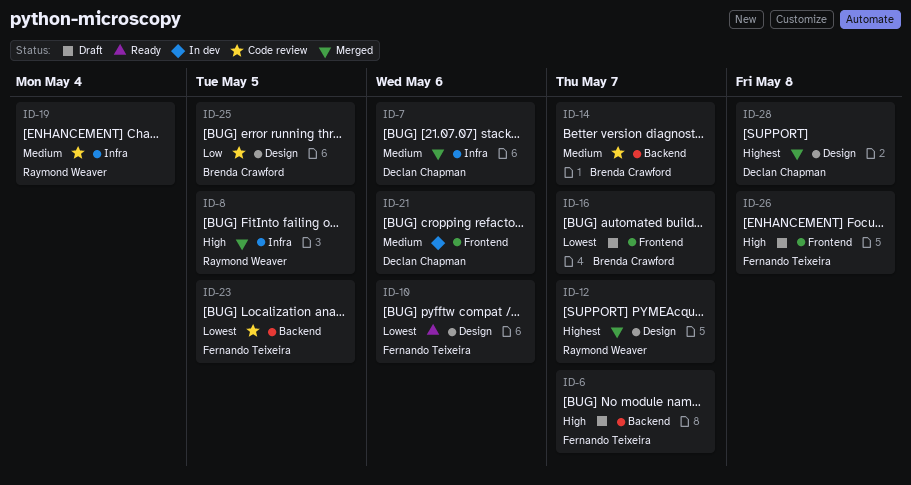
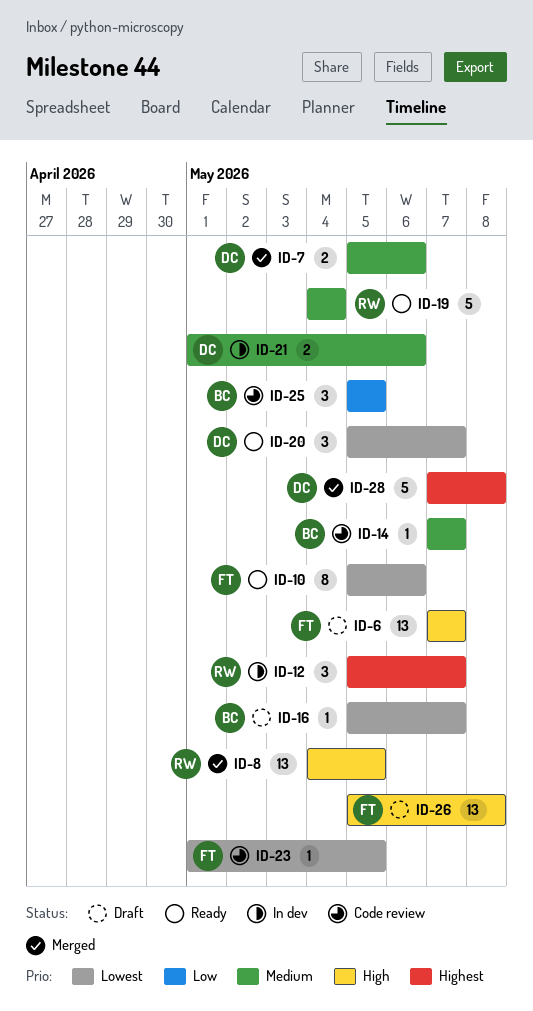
ID-12, status: Merged -> In dev
ID-19, status: Code review -> Ready
ID-20: none -> present

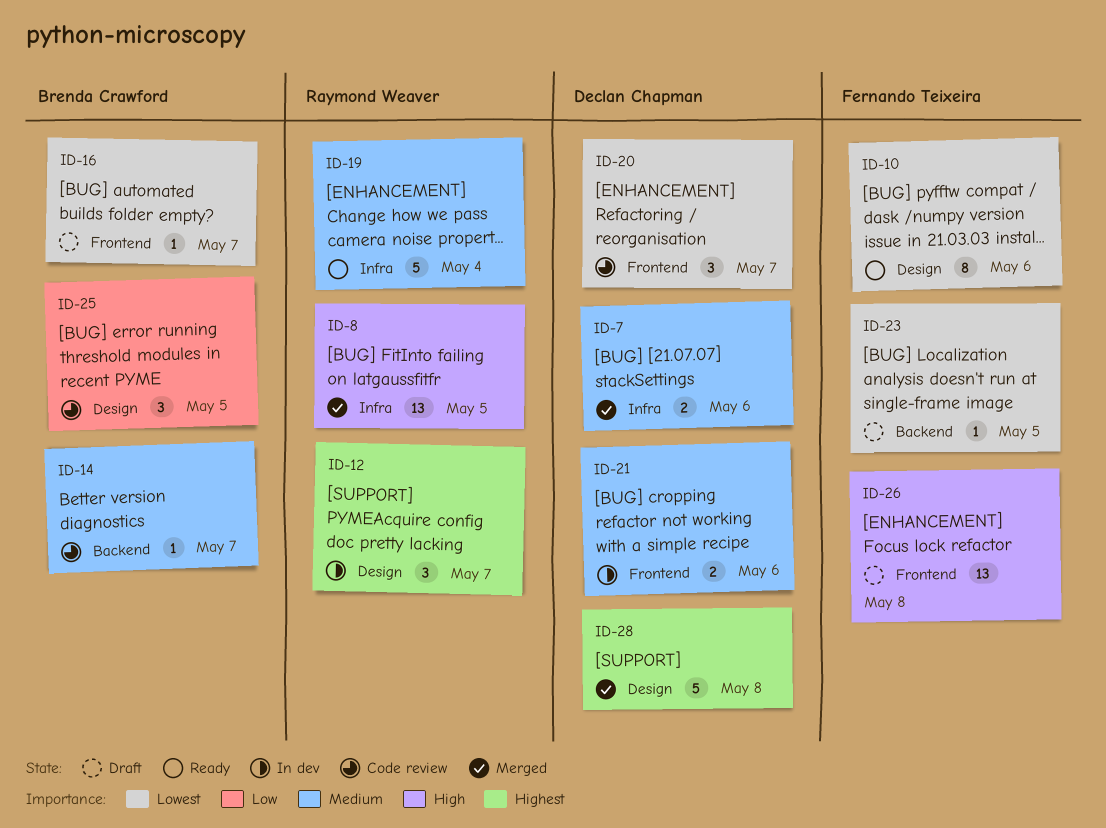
ID-6: present -> none
ID-20, status: Ready -> Code review
ID-23, status: Code review -> Draft

